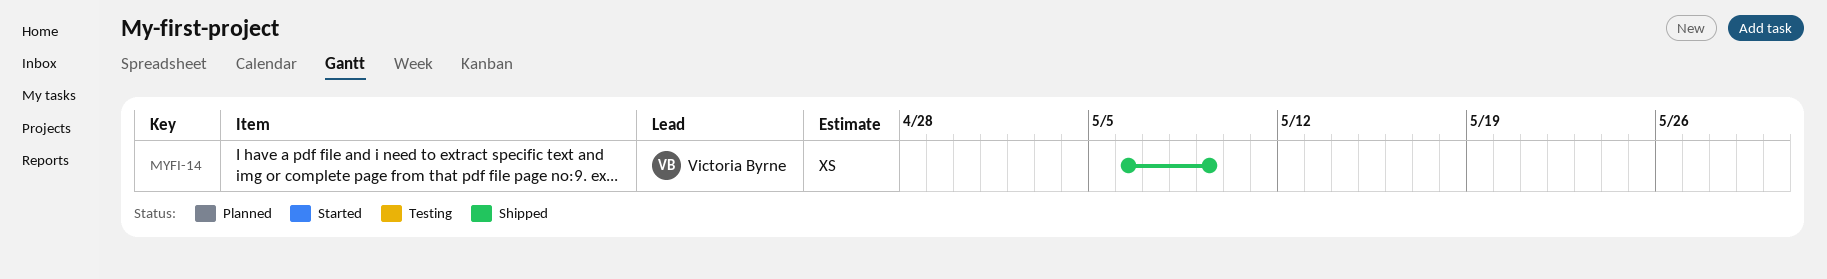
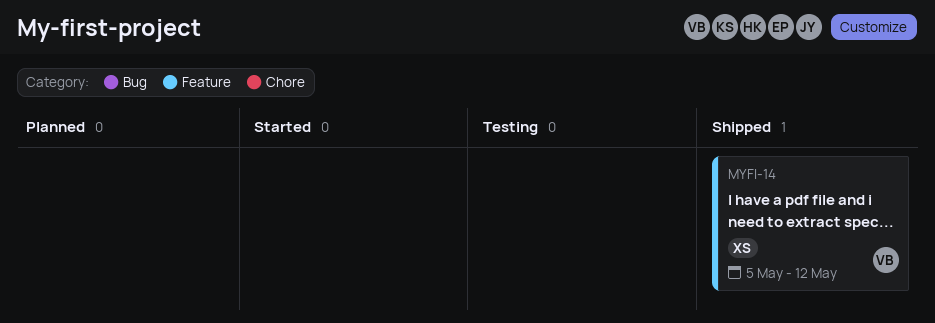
MYFI-14, start: May 6 -> May 5
MYFI-14, due: May 9 -> May 12

